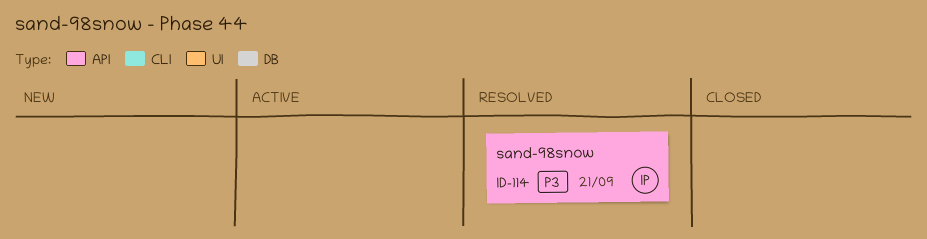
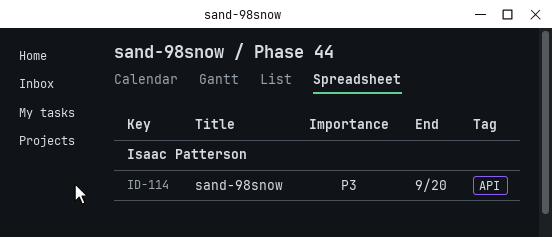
ID-114, due: Sep 21 -> Sep 20

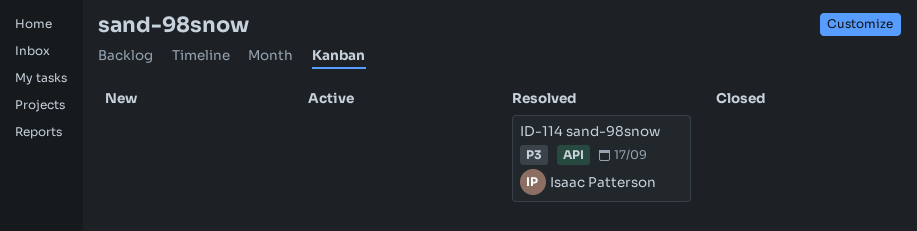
ID-114, due: Sep 20 -> Sep 17

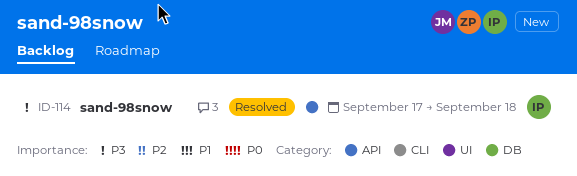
ID-114, due: Sep 17 -> Sep 18

